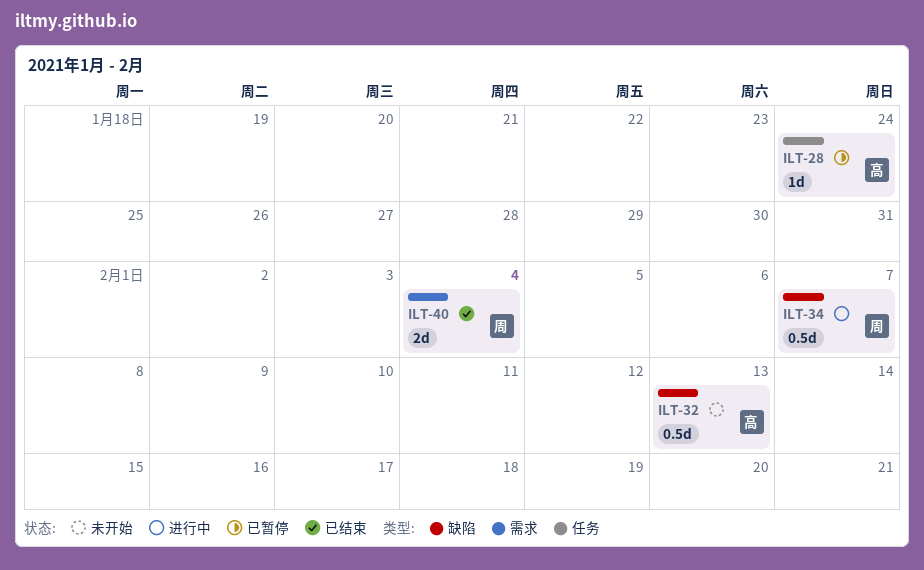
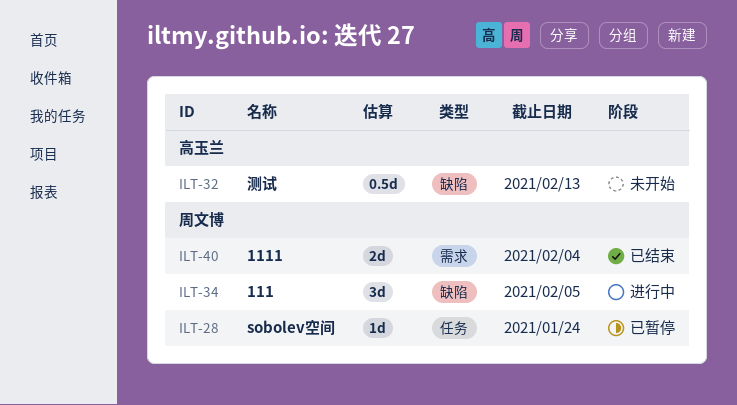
ILT-28, owner: 高玉兰 -> 周文博
ILT-34, estimate: 0.5d -> 3d
ILT-34, due: Feb 7 -> Feb 5

